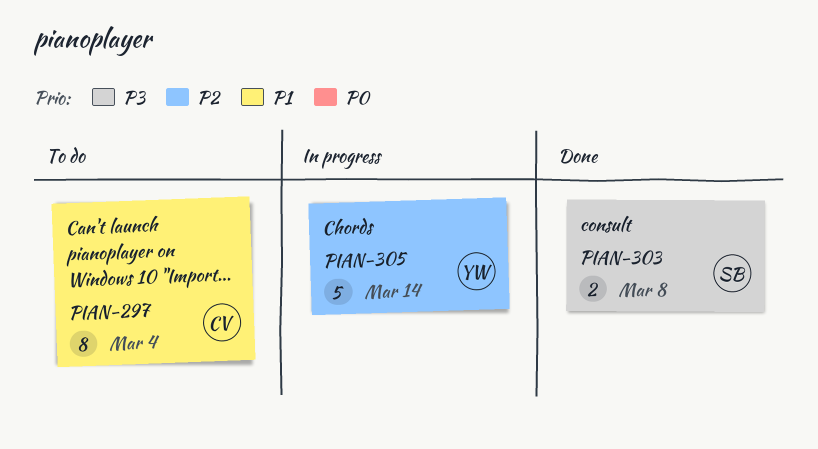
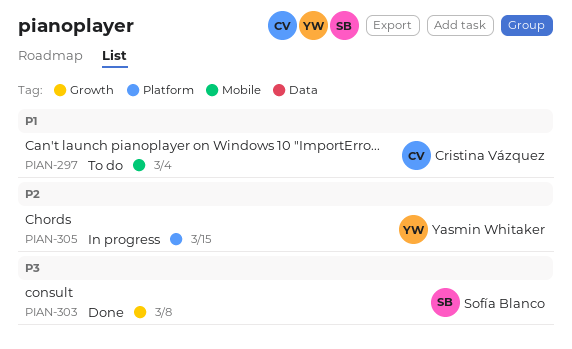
PIAN-305, due: Mar 14 -> Mar 15

